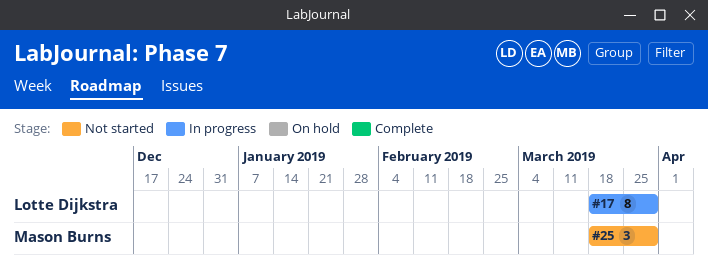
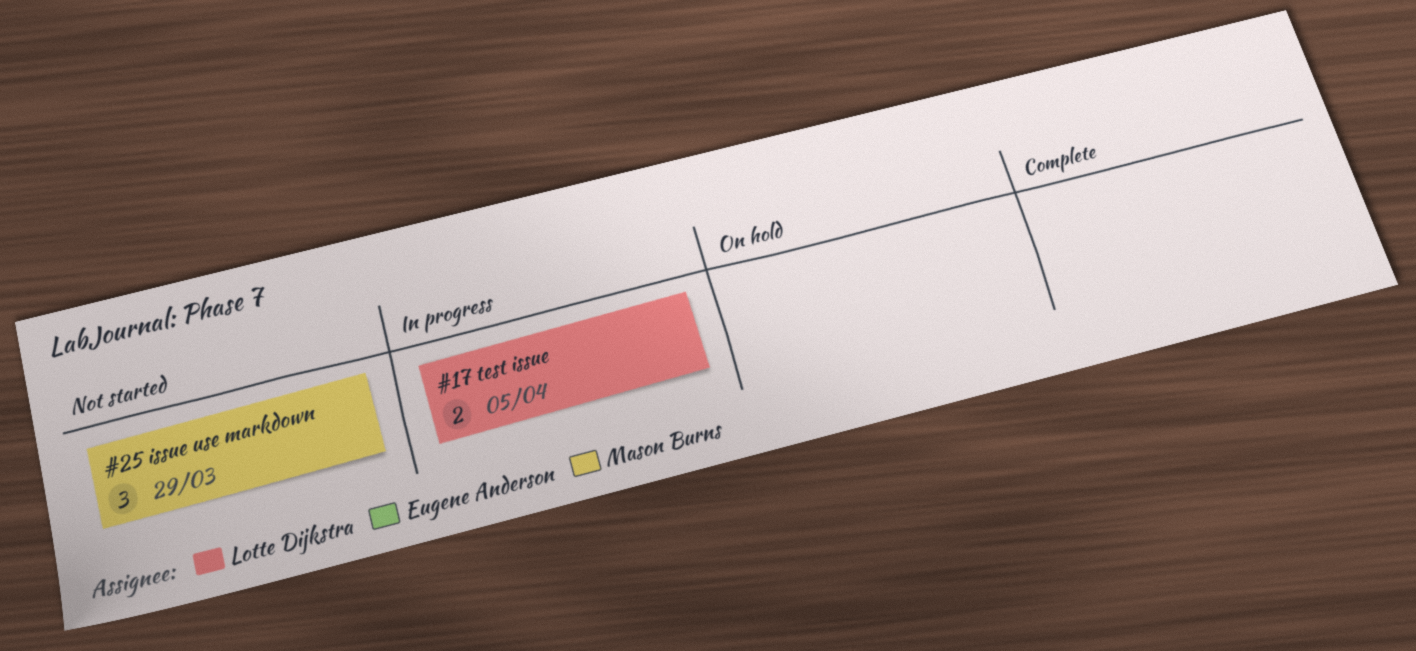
#17, estimate: 8 -> 2
#17, due: Mar 29 -> Apr 5

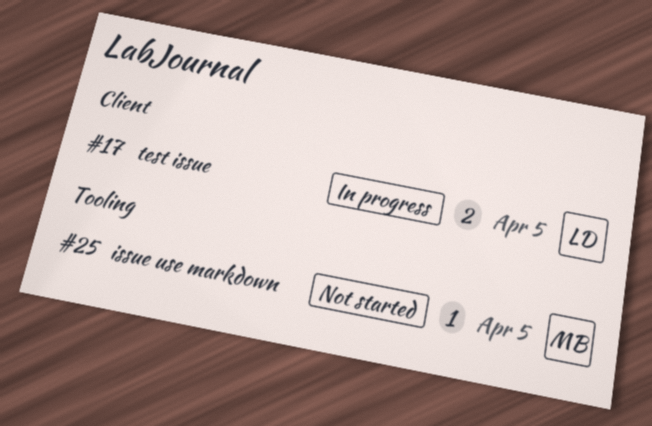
#25, estimate: 3 -> 1
#25, due: Mar 29 -> Apr 5

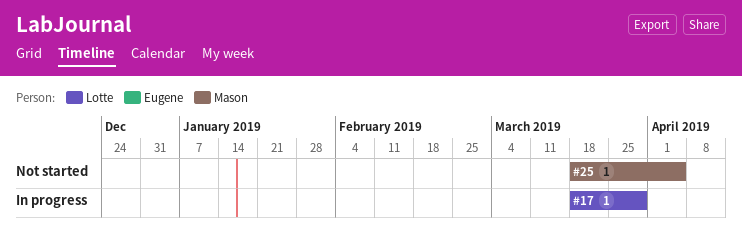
#17, estimate: 2 -> 1
#17, due: Apr 5 -> Mar 29

